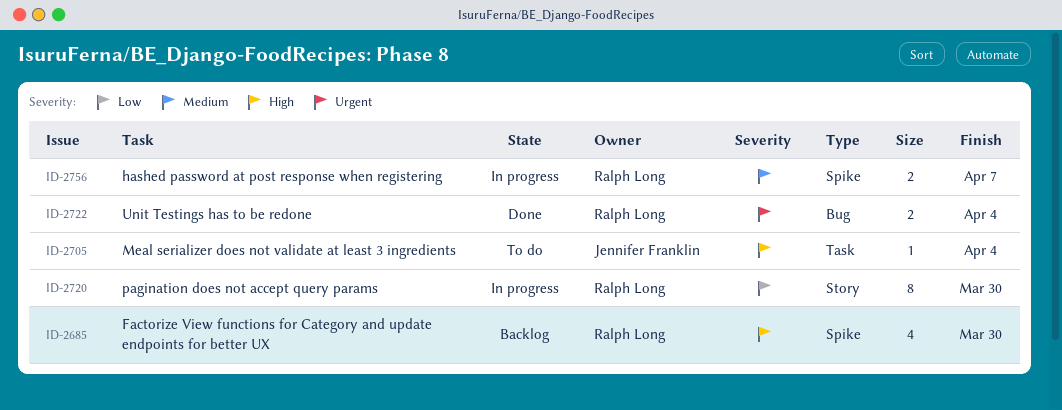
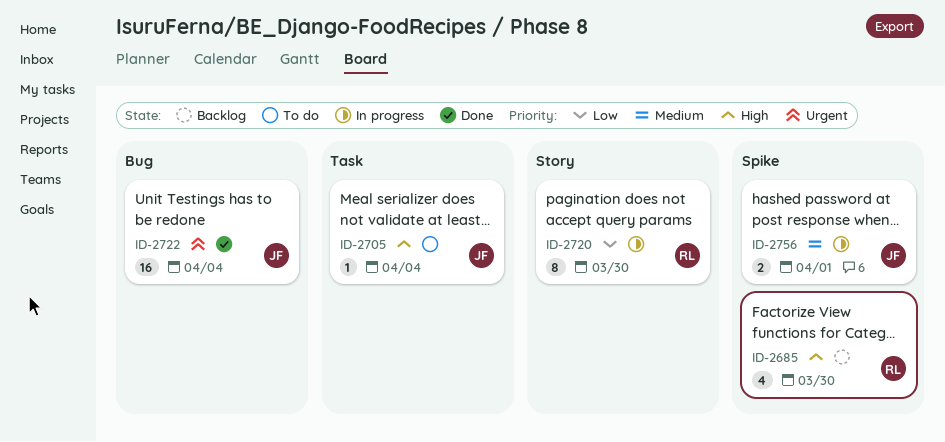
ID-2722, owner: Ralph Long -> Jennifer Franklin
ID-2722, estimate: 2 -> 16
ID-2756, owner: Ralph Long -> Jennifer Franklin
ID-2756, due: Apr 7 -> Apr 1

